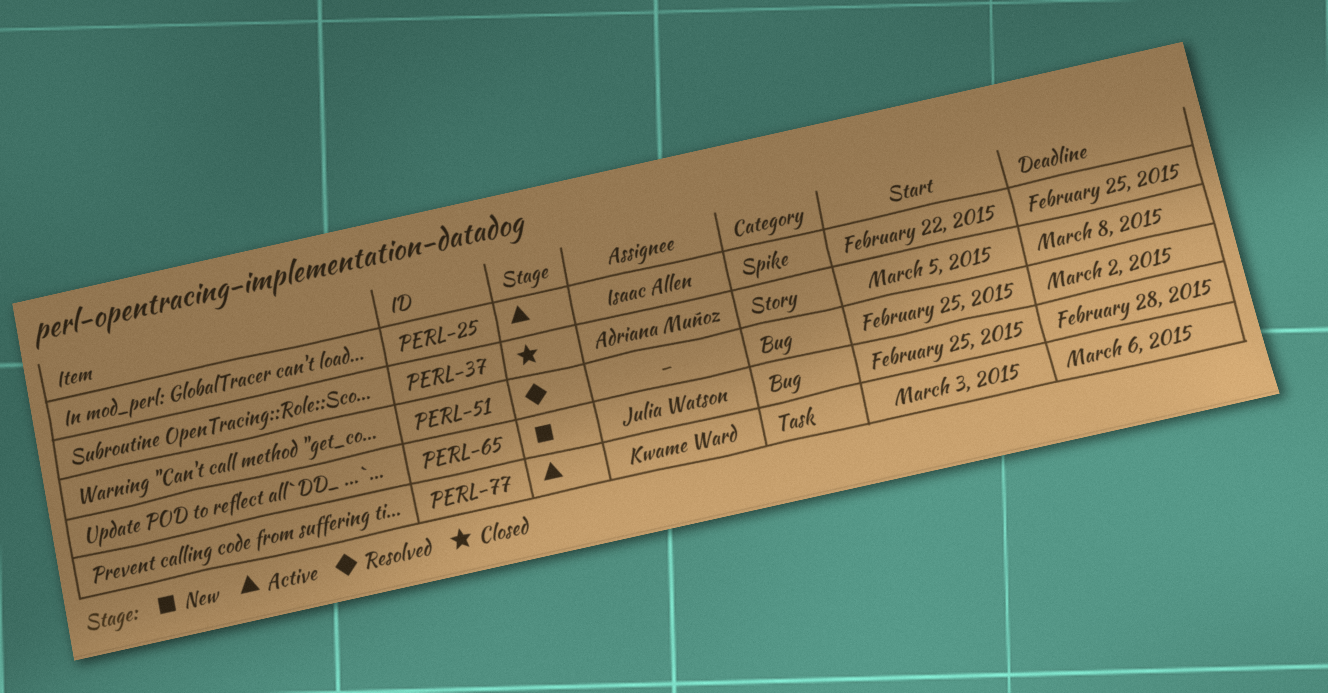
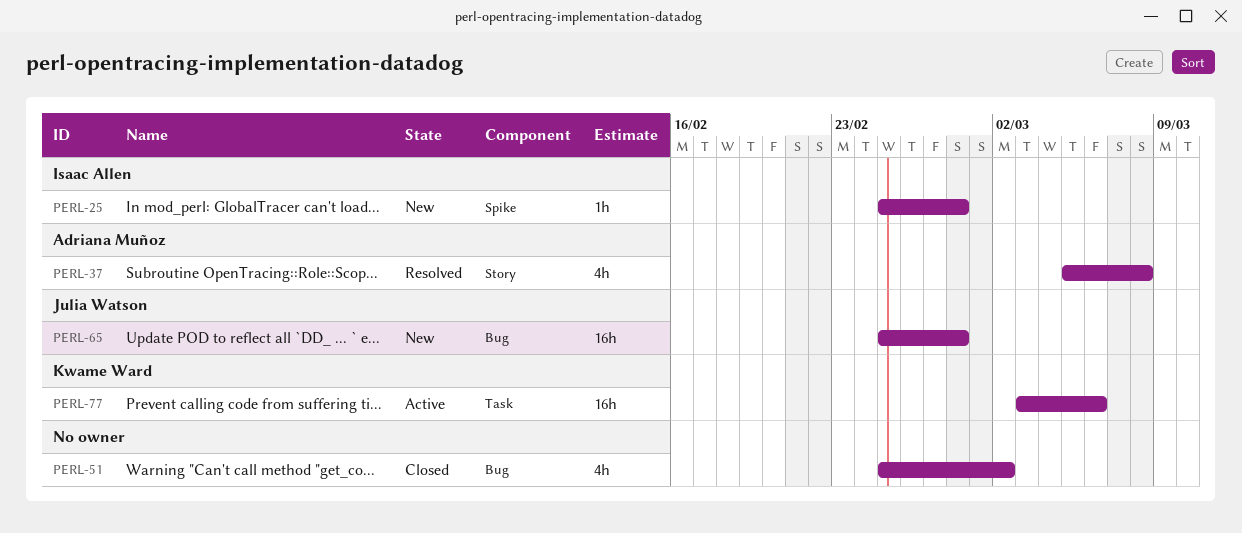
PERL-25, status: Active -> New
PERL-25, start: Feb 22 -> Feb 25
PERL-25, due: Feb 25 -> Feb 28
PERL-37, status: Closed -> Resolved
PERL-51, status: Resolved -> Closed

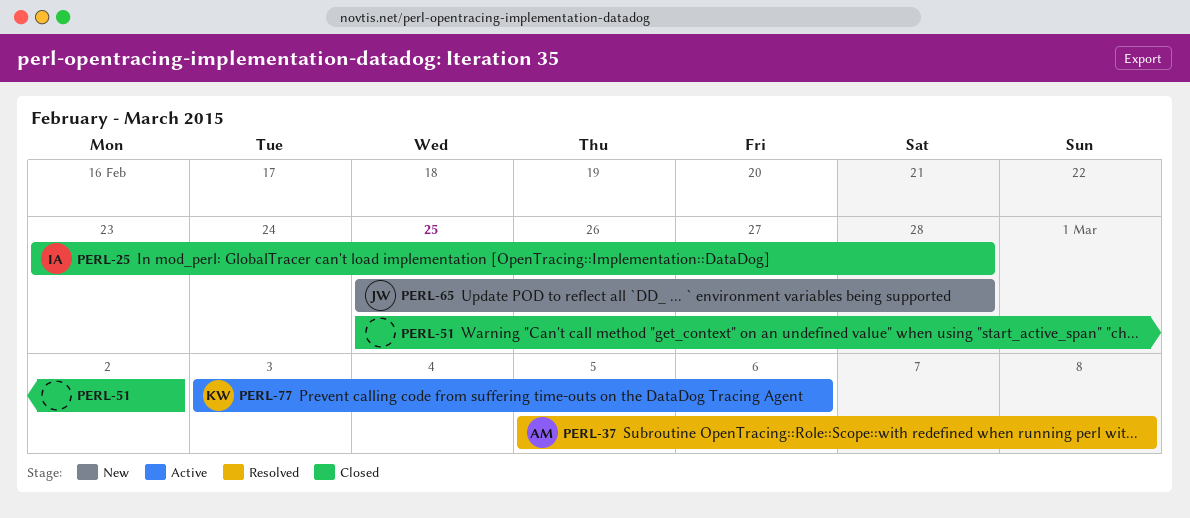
PERL-25, status: New -> Closed
PERL-25, start: Feb 25 -> Feb 23

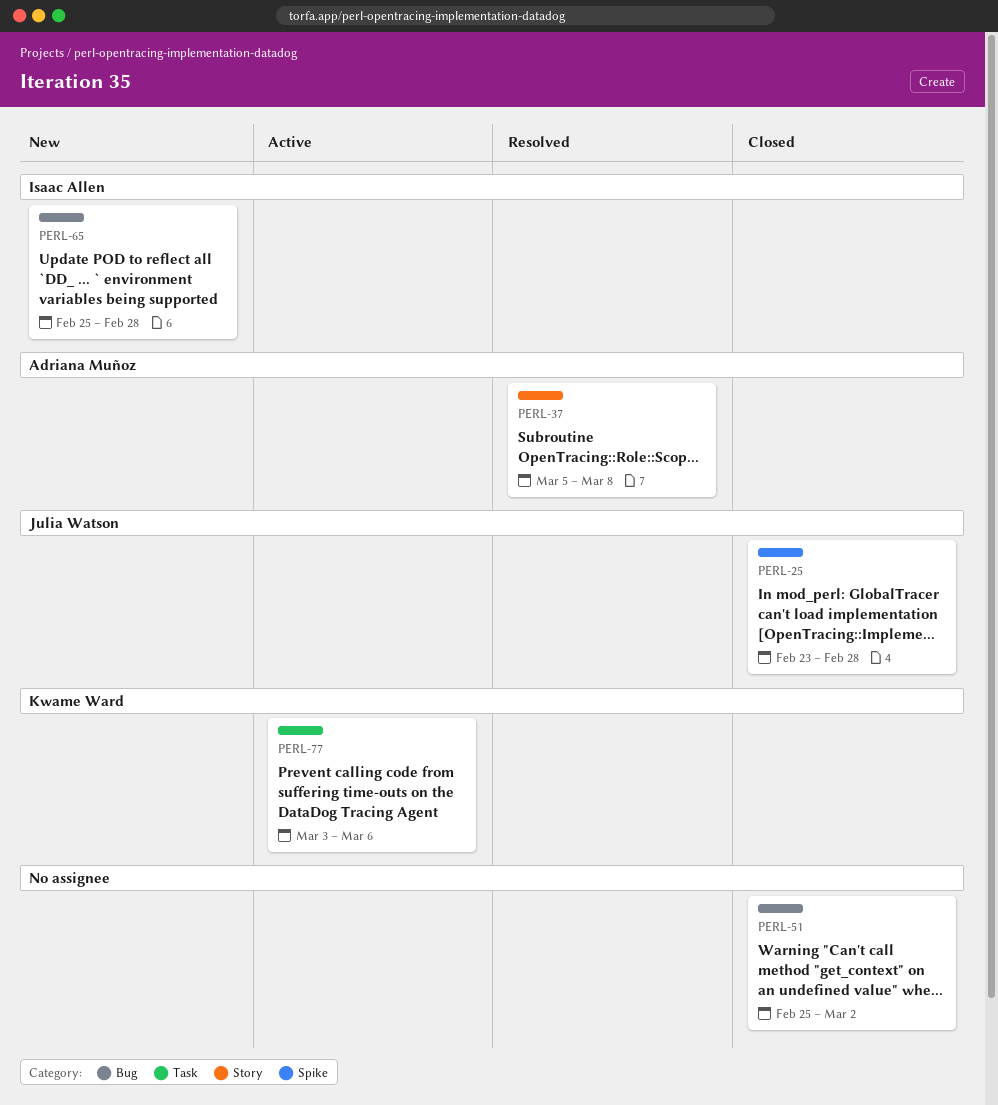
PERL-25, owner: Isaac Allen -> Julia Watson
PERL-65, owner: Julia Watson -> Isaac Allen

